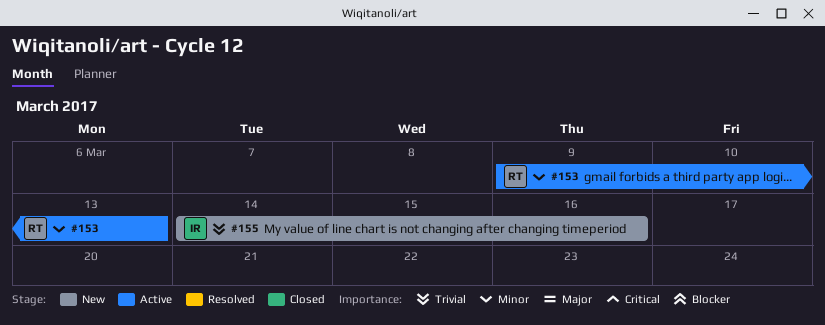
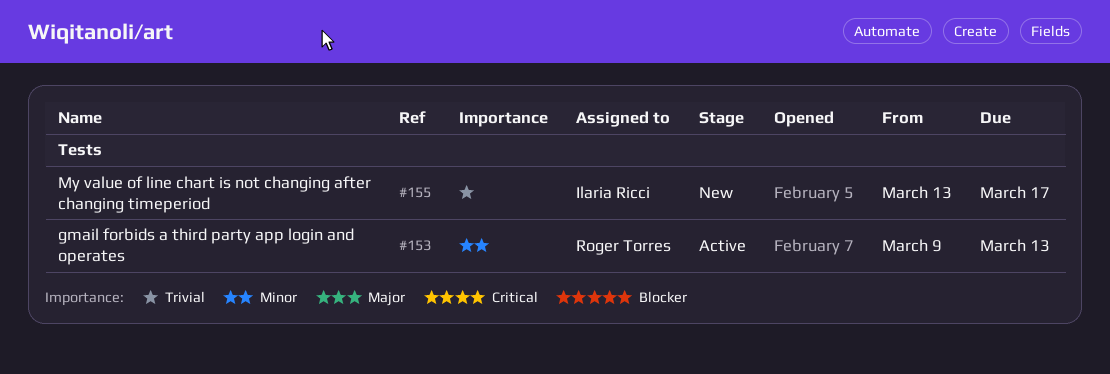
#155, start: Mar 14 -> Mar 13
#155, due: Mar 16 -> Mar 17

